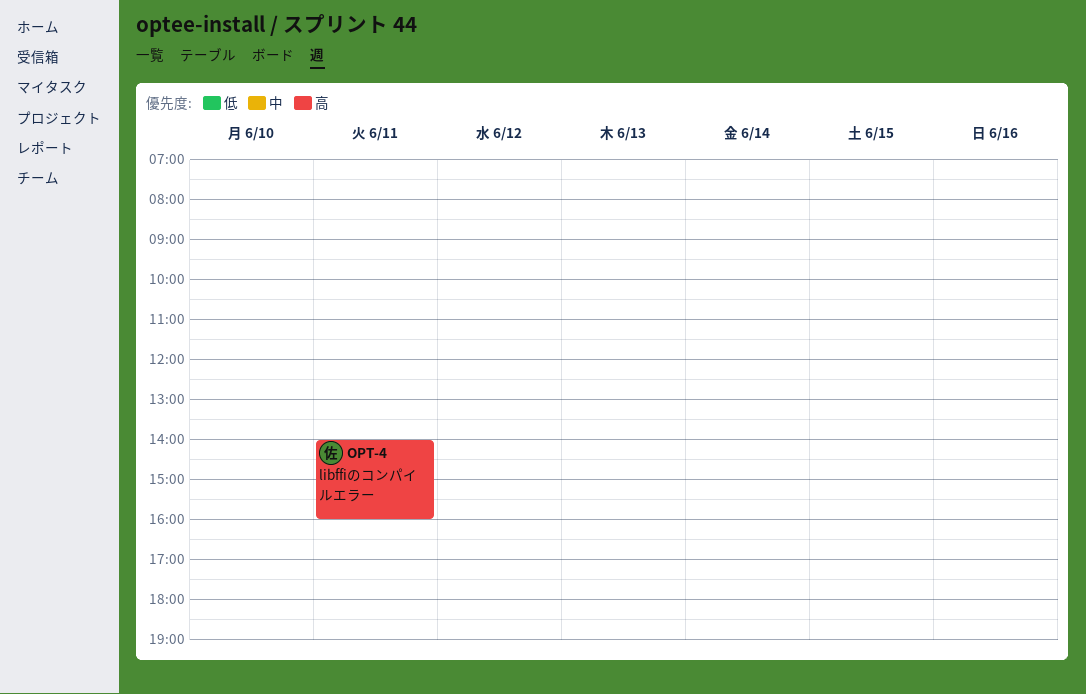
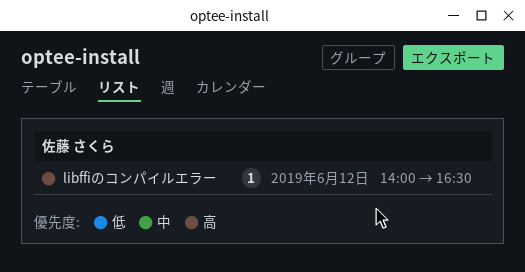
libffiのコンパイルエラー, day: Jun 11 -> Jun 12
libffiのコンパイルエラー, ends: 16:00 -> 16:30

